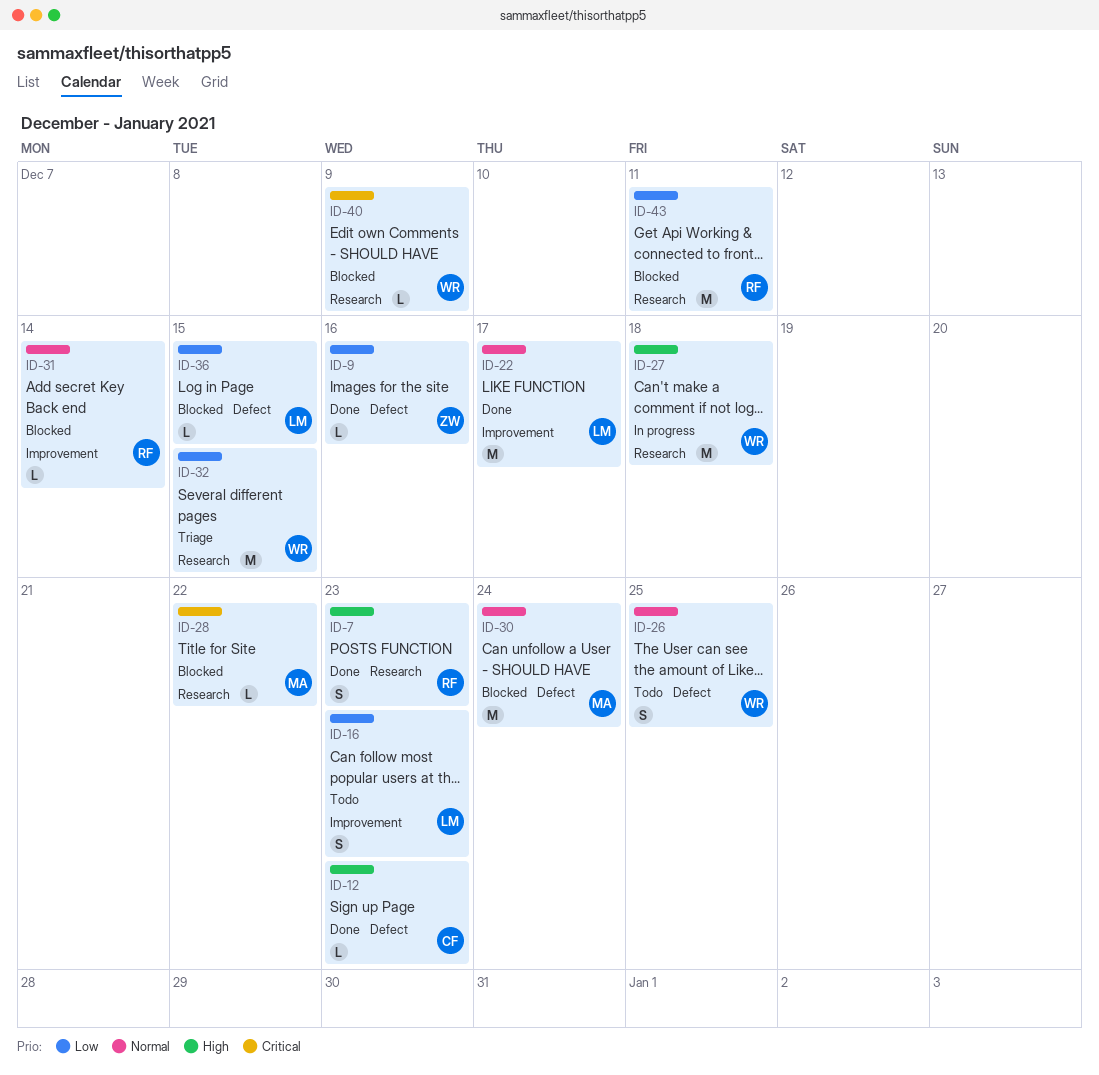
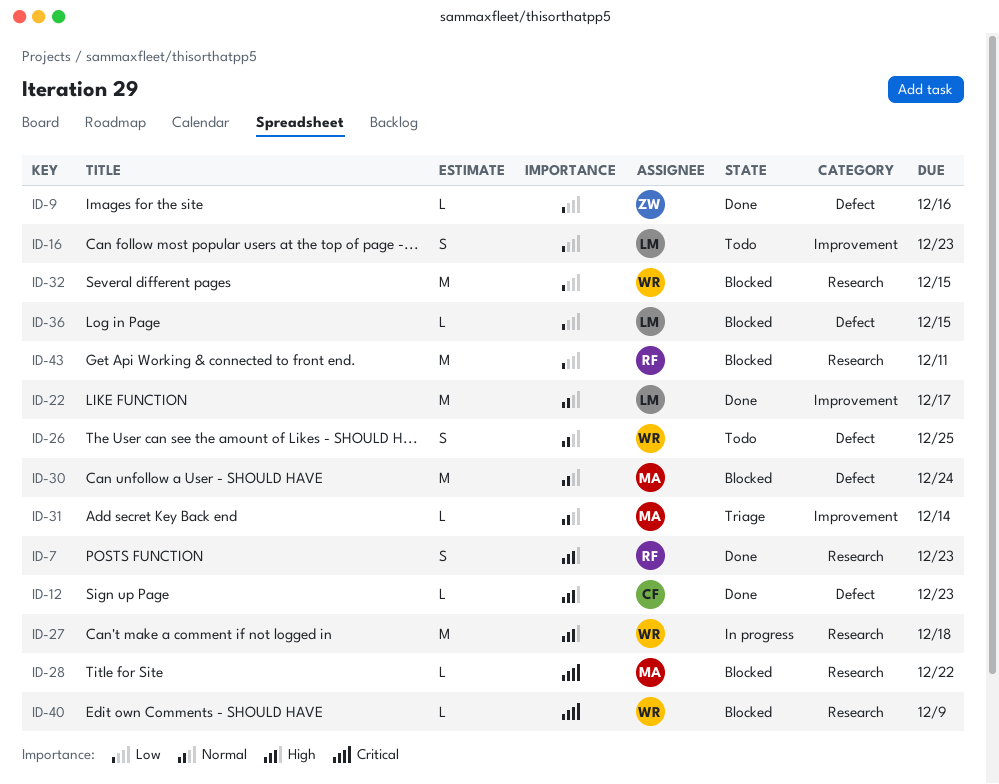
ID-31, status: Blocked -> Triage
ID-31, owner: RF -> MA
ID-32, status: Triage -> Blocked

